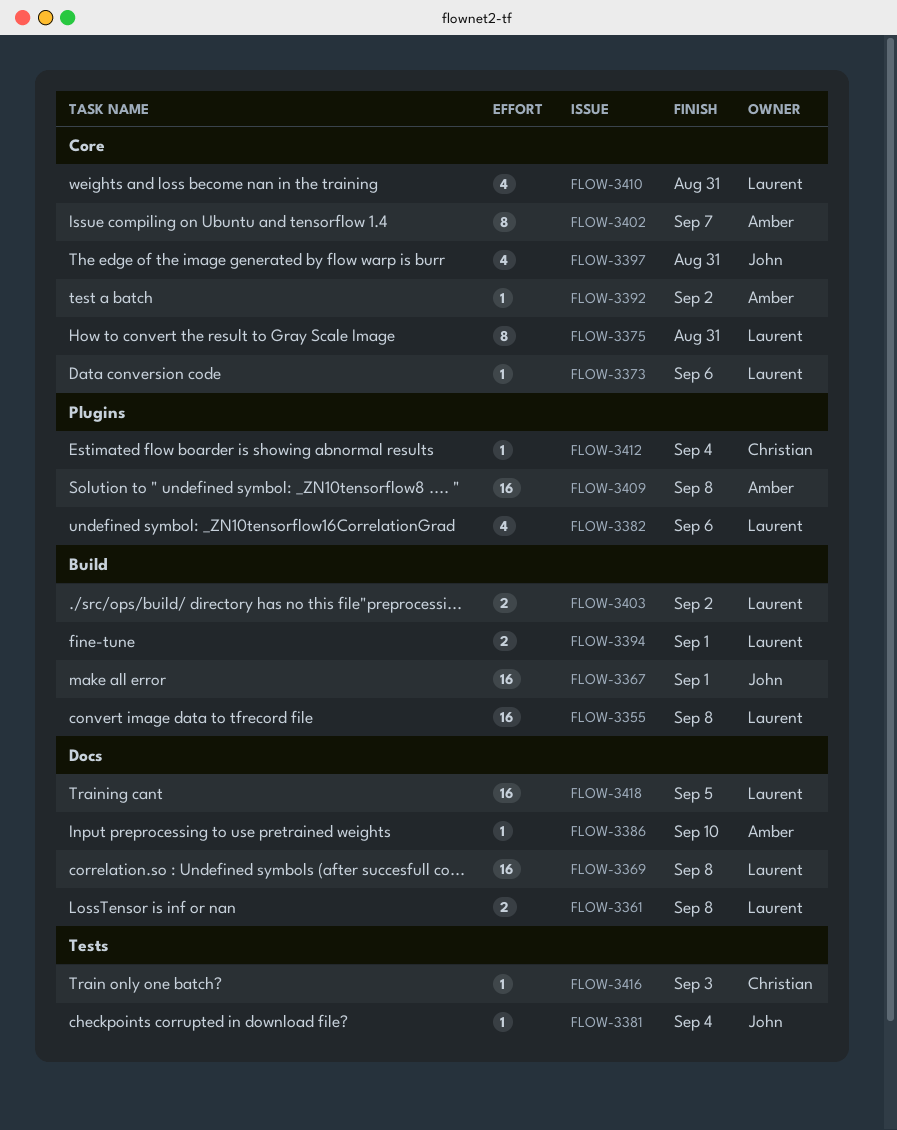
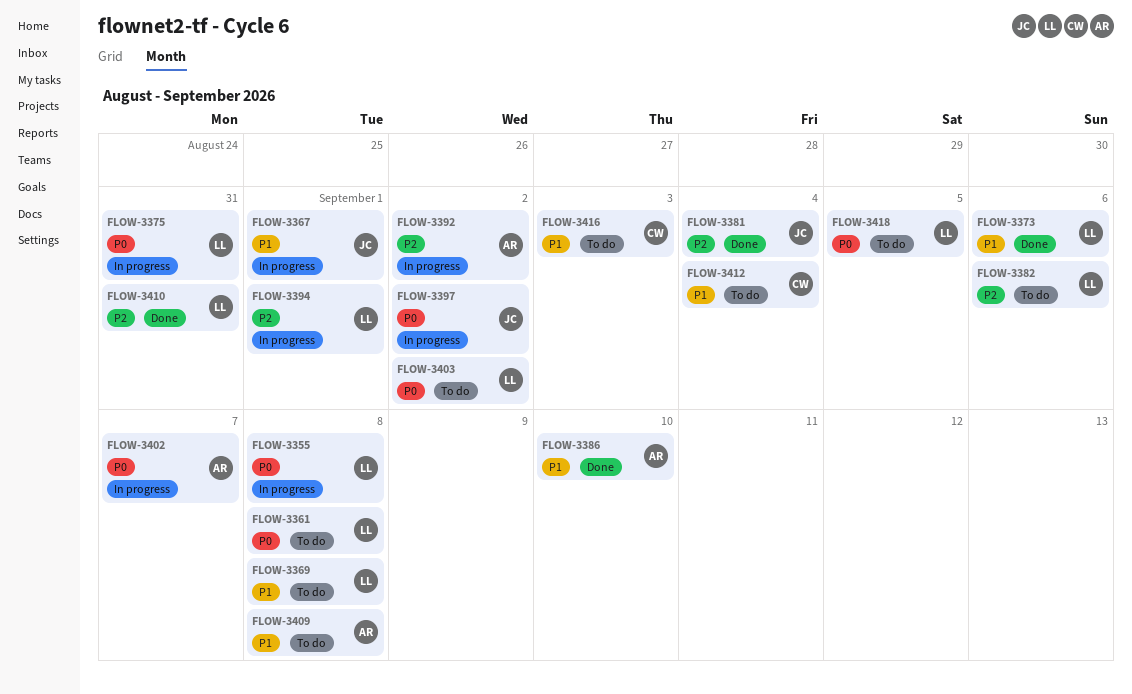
FLOW-3397, due: Aug 31 -> Sep 2

